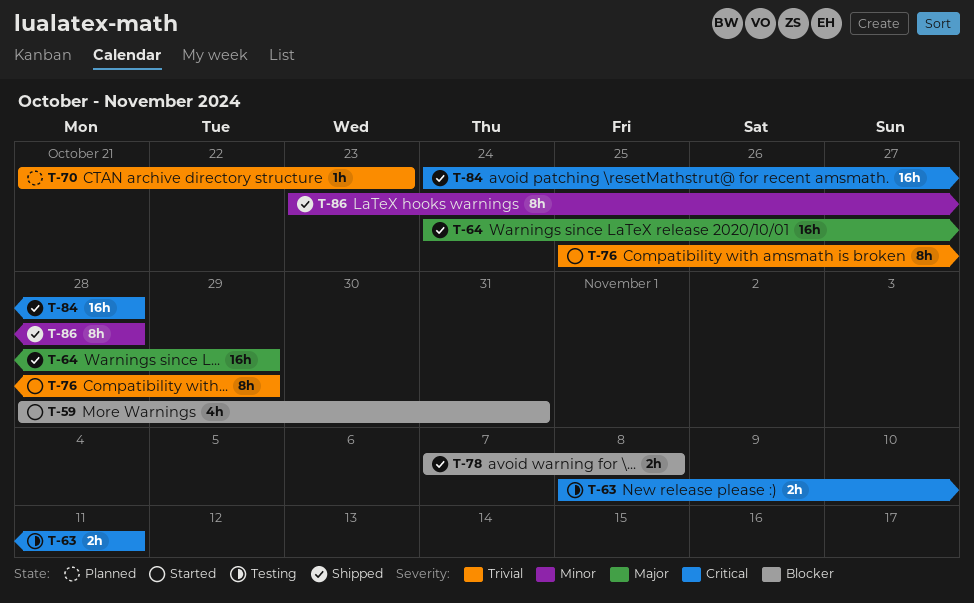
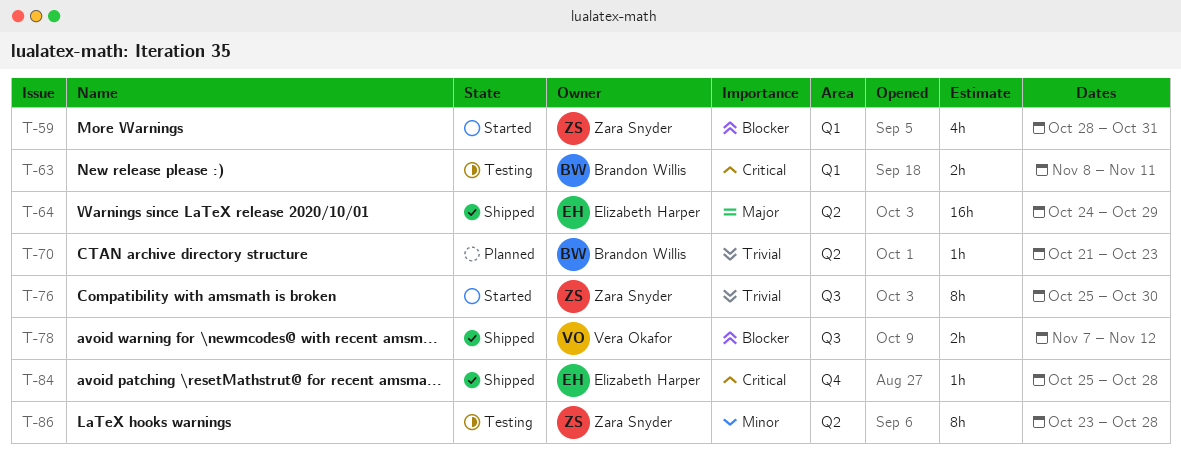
T-76, due: Oct 29 -> Oct 30
T-78, due: Nov 8 -> Nov 12
T-84, estimate: 16h -> 1h
T-84, start: Oct 24 -> Oct 25
T-86, status: Shipped -> Testing

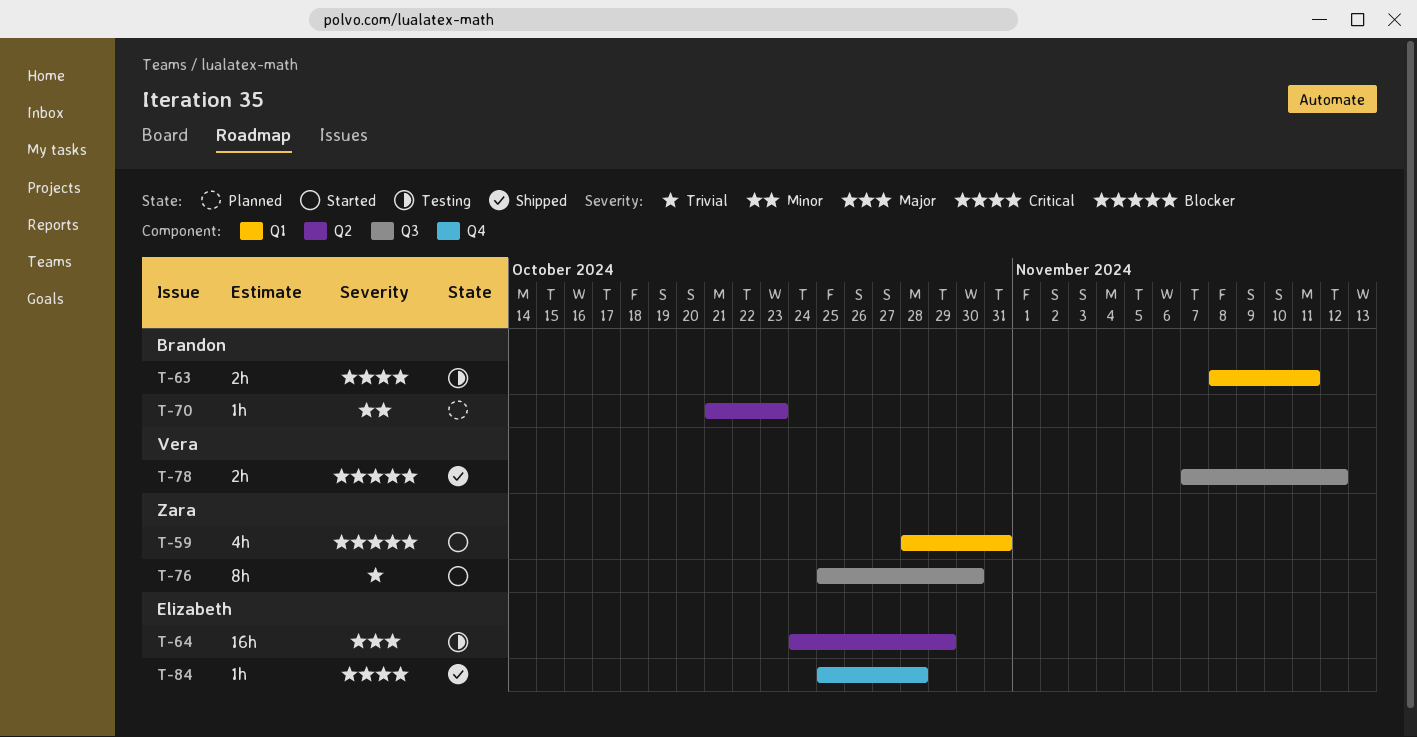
T-64, status: Shipped -> Testing
T-70, priority: Trivial -> Minor
T-86: present -> none

